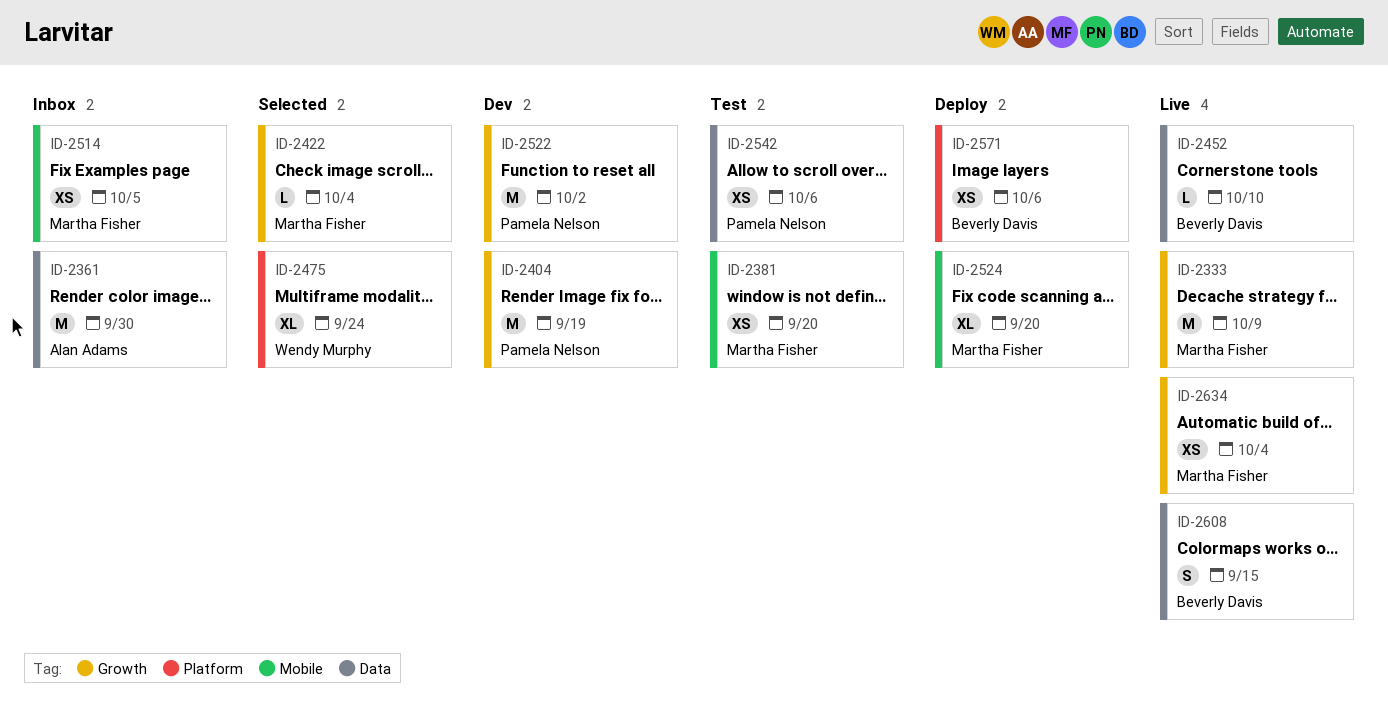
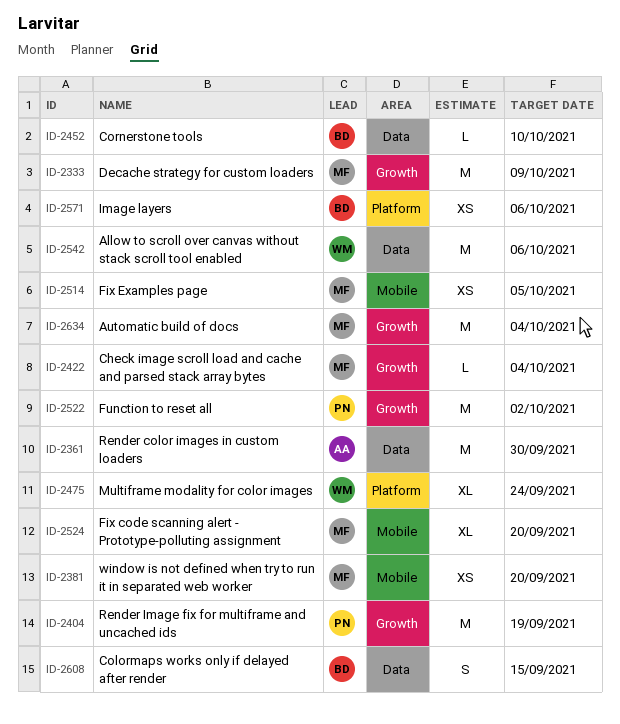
ID-2542, owner: Pamela Nelson -> Wendy Murphy
ID-2542, estimate: XS -> M
ID-2634, estimate: XS -> M

